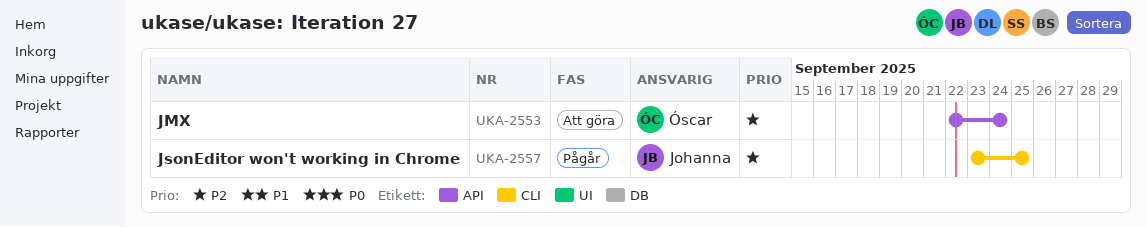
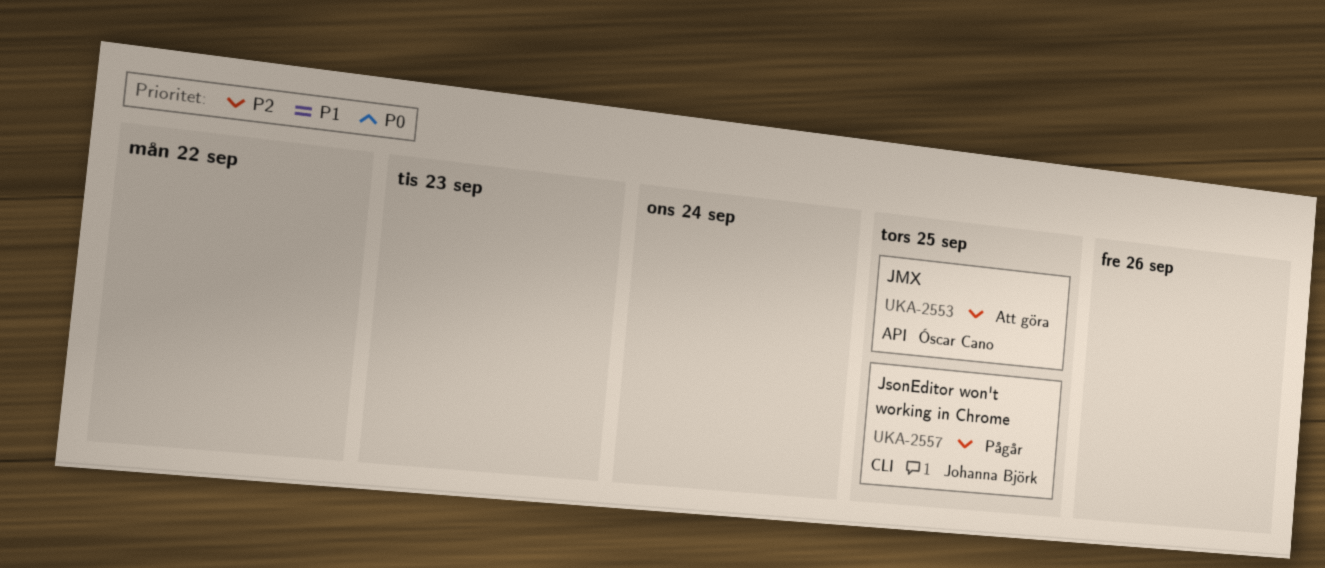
UKA-2553, due: Sep 24 -> Sep 25

